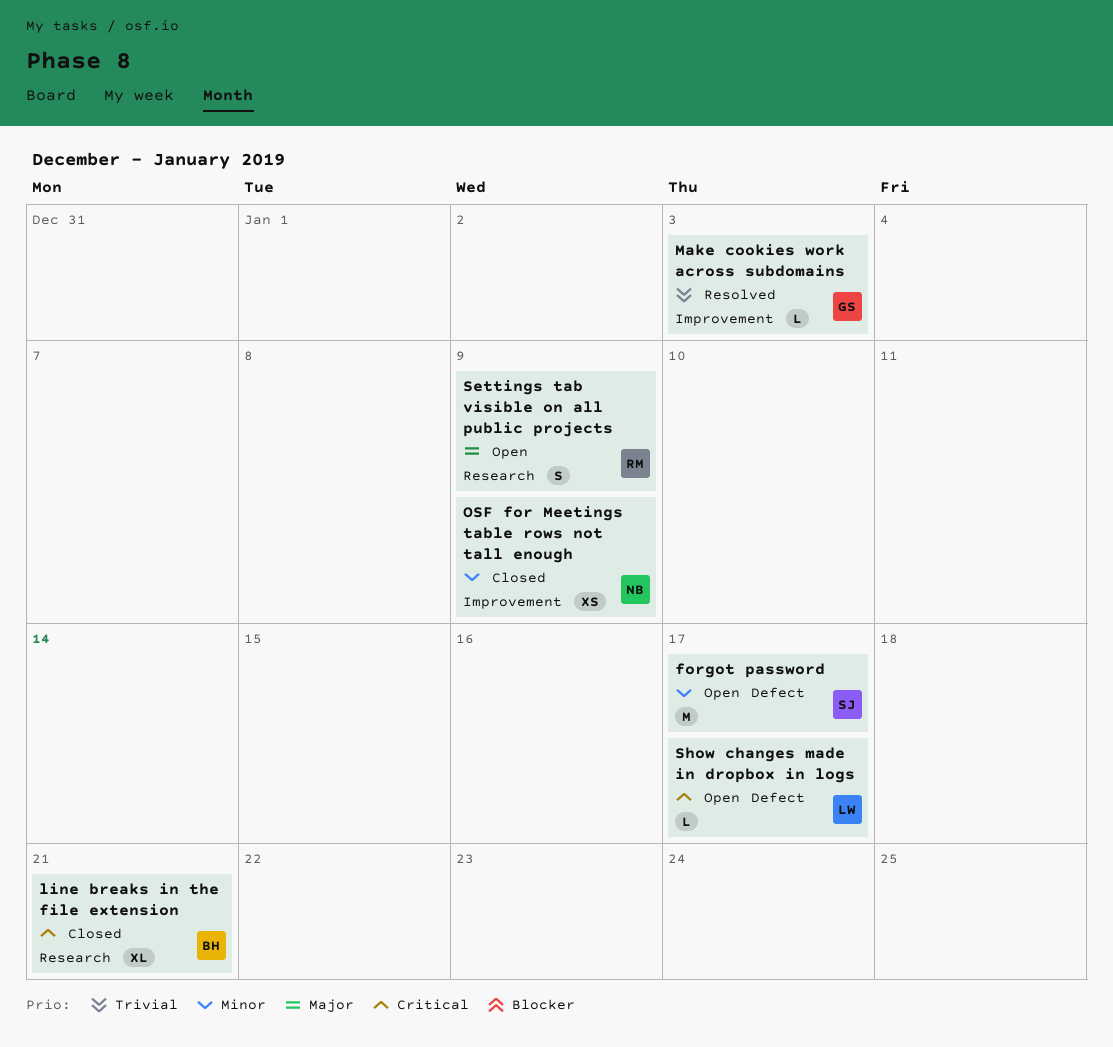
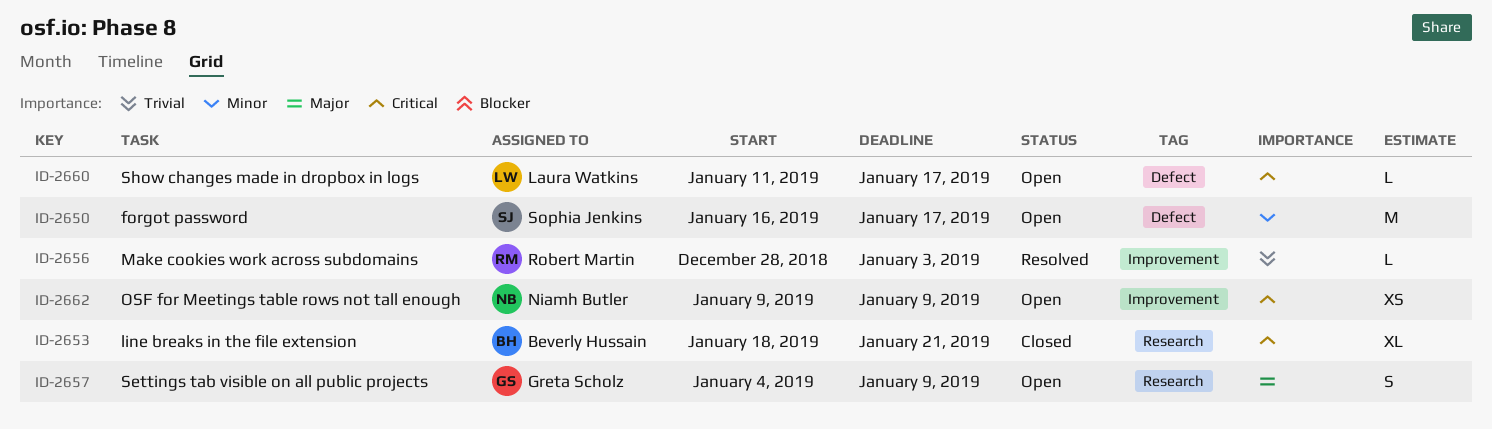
Make cookies work across subdomains, owner: Greta Scholz -> Robert Martin
OSF for Meetings table rows not tall enough, status: Closed -> Open
OSF for Meetings table rows not tall enough, priority: Minor -> Critical
Settings tab visible on all public projects, owner: Robert Martin -> Greta Scholz

